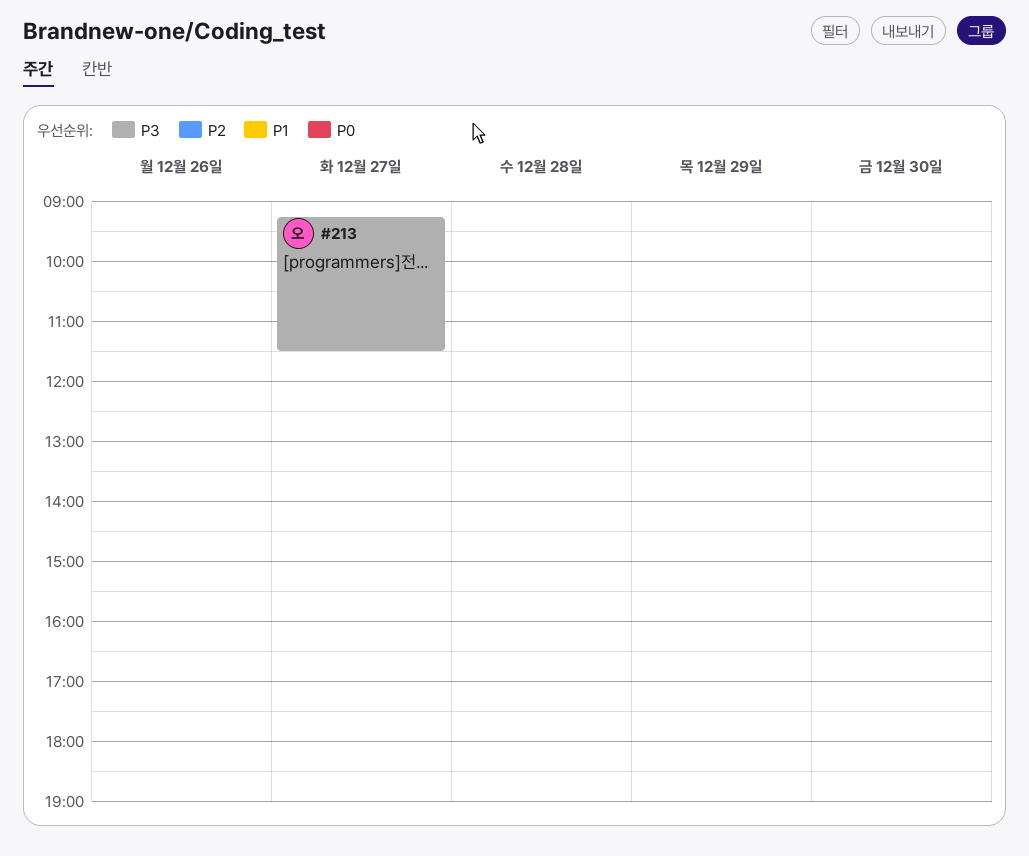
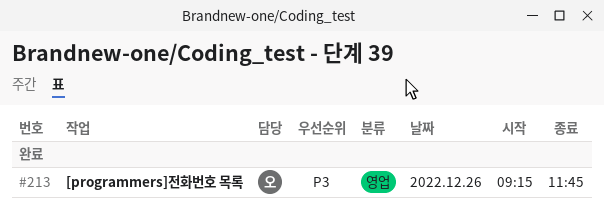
#213, day: Dec 27 -> Dec 26
#213, ends: 11:30 -> 11:45

